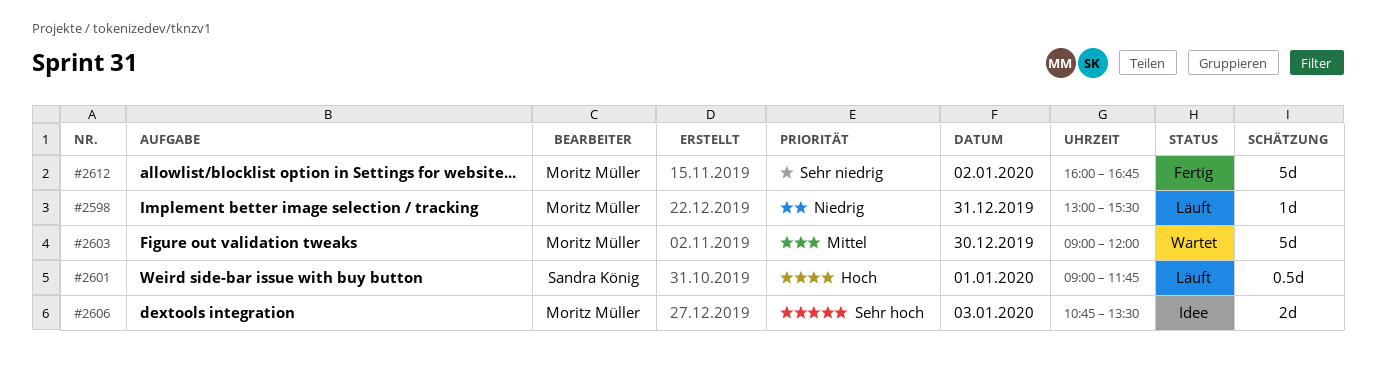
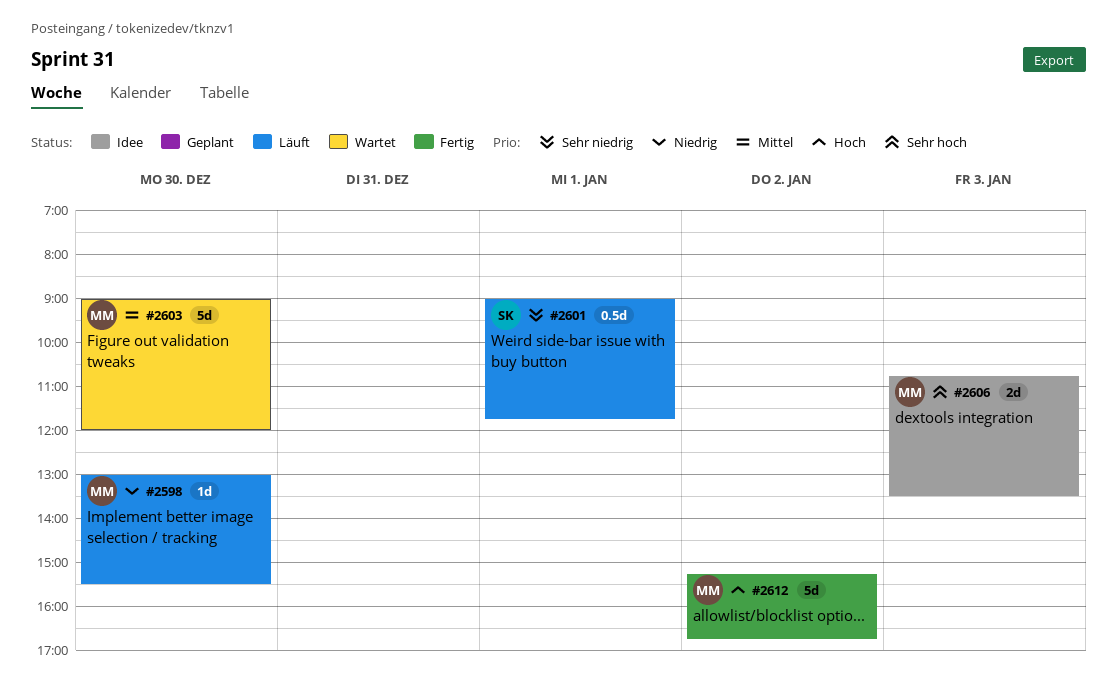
#2598, day: Dec 31 -> Dec 30
#2601, priority: Hoch -> Sehr niedrig
#2612, priority: Sehr niedrig -> Hoch
#2612, begins: 16:00 -> 15:15

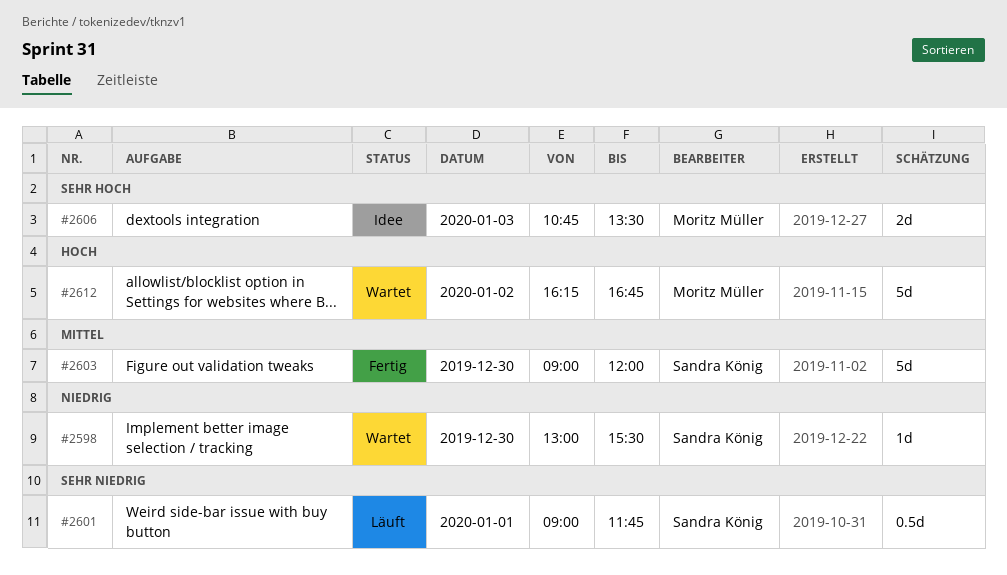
#2598, status: Läuft -> Wartet
#2598, owner: Moritz Müller -> Sandra König
#2603, status: Wartet -> Fertig
#2603, owner: Moritz Müller -> Sandra König
#2612, status: Fertig -> Wartet
#2612, begins: 15:15 -> 16:15

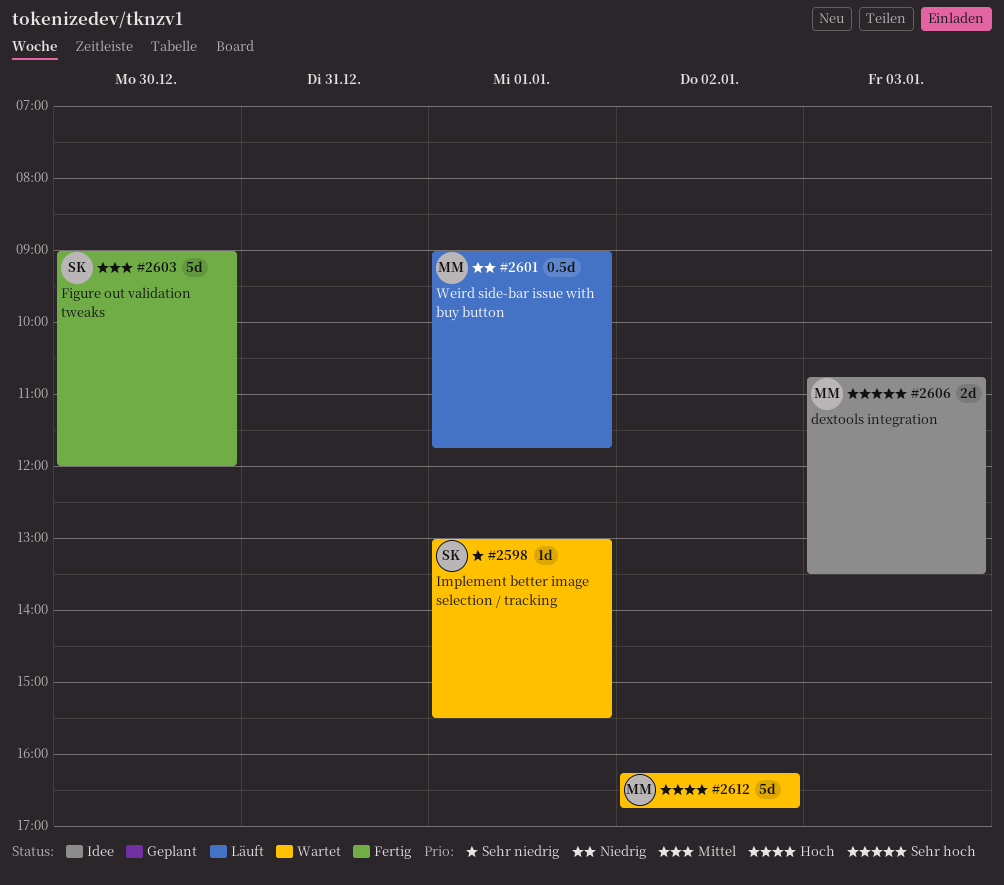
#2598, priority: Niedrig -> Sehr niedrig
#2598, day: Dec 30 -> Jan 1
#2601, owner: Sandra König -> Moritz Müller
#2601, priority: Sehr niedrig -> Niedrig

